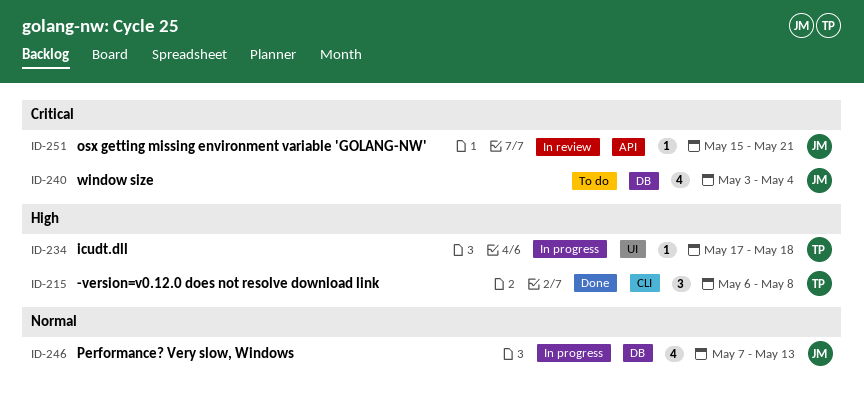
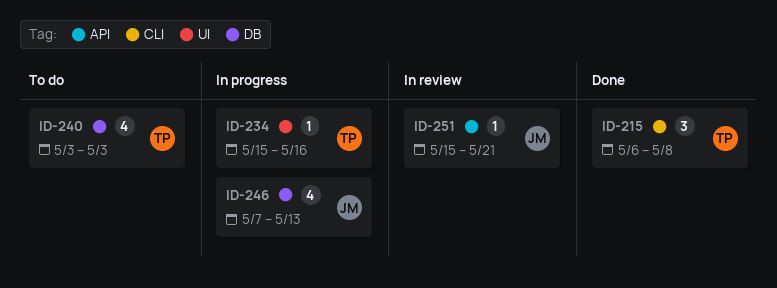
ID-234, start: May 17 -> May 15
ID-234, due: May 18 -> May 16
ID-240, owner: JM -> TP
ID-240, due: May 4 -> May 3

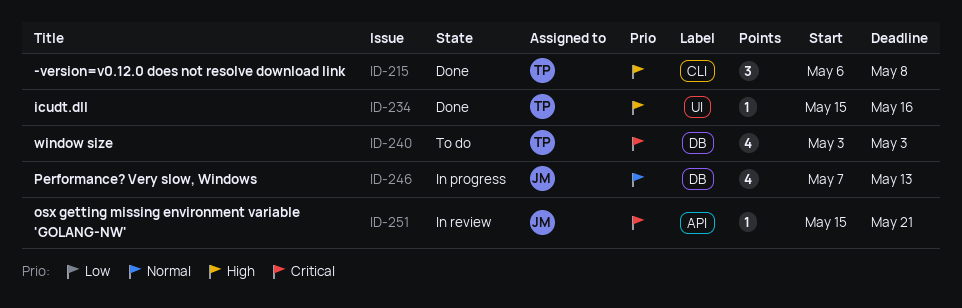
ID-234, status: In progress -> Done

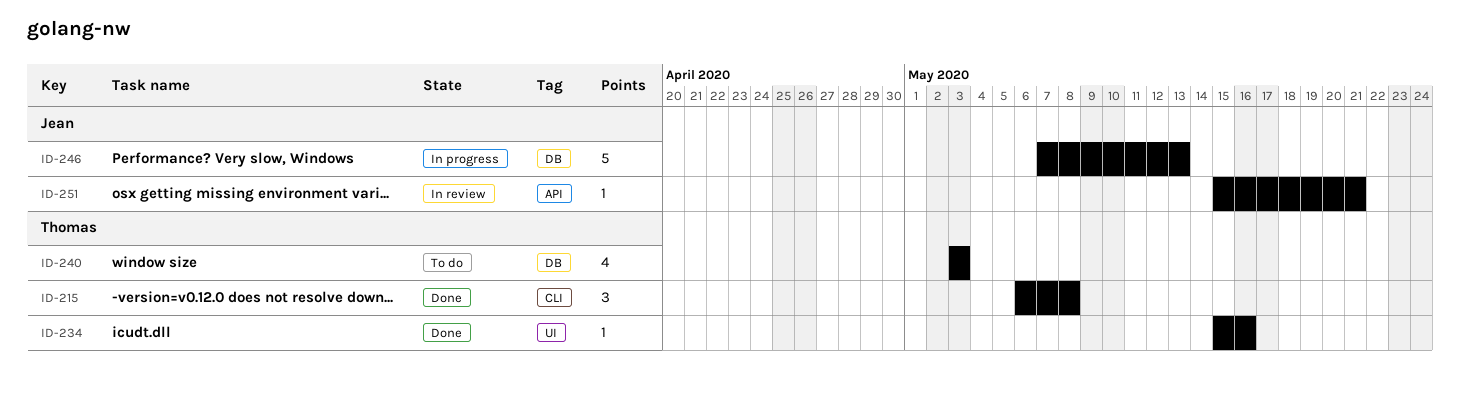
ID-246, estimate: 4 -> 5

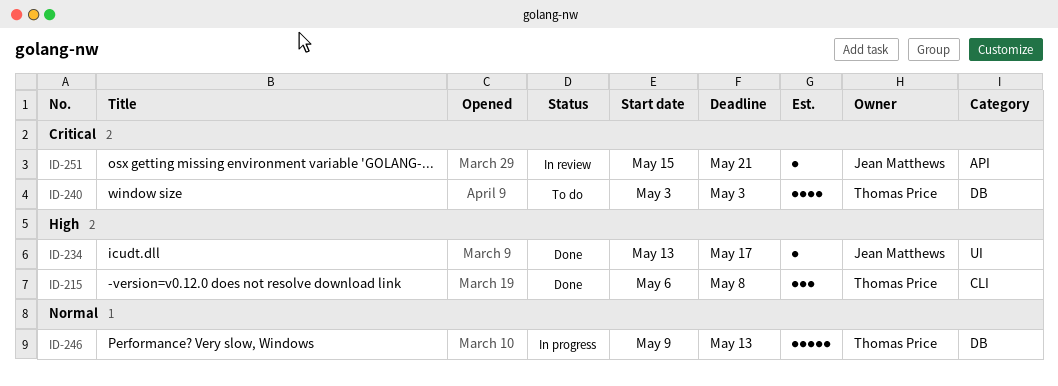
ID-234, owner: Thomas Price -> Jean Matthews
ID-234, start: May 15 -> May 13
ID-234, due: May 16 -> May 17
ID-246, owner: Jean Matthews -> Thomas Price
ID-246, start: May 7 -> May 9

